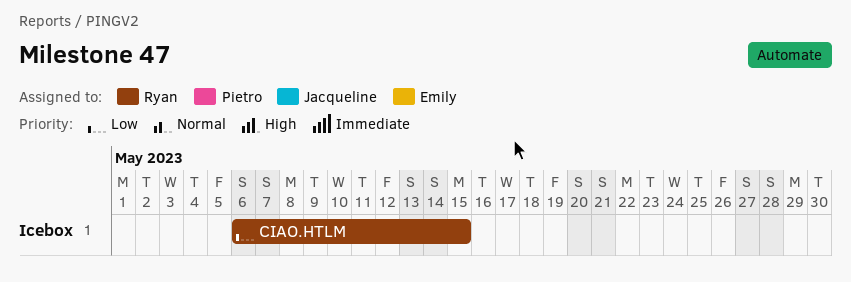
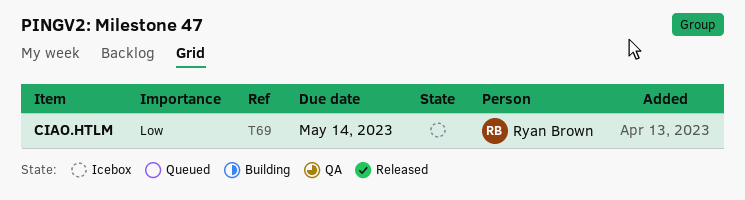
CIAO.HTLM, due: May 15 -> May 14

